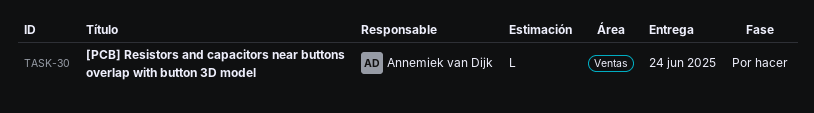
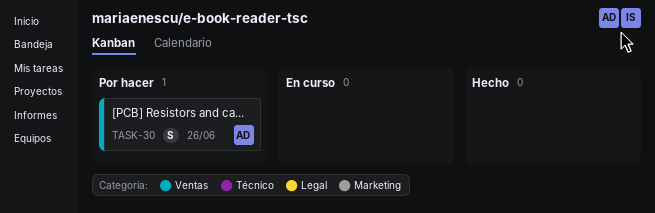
TASK-30, estimate: L -> S
TASK-30, due: Jun 24 -> Jun 26

